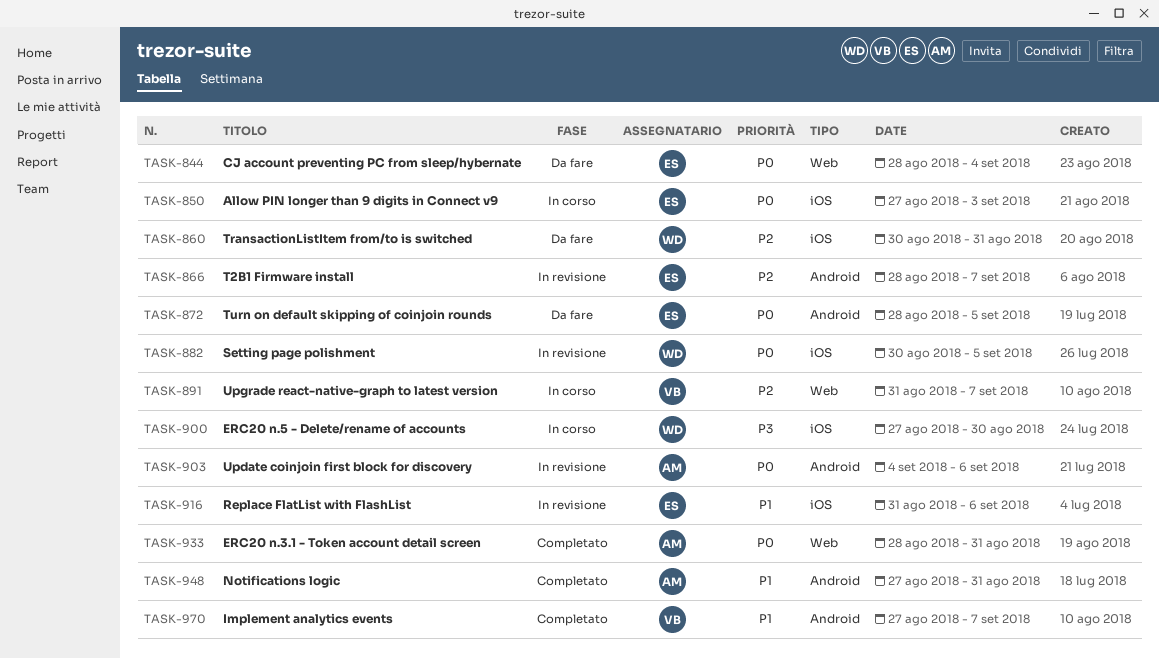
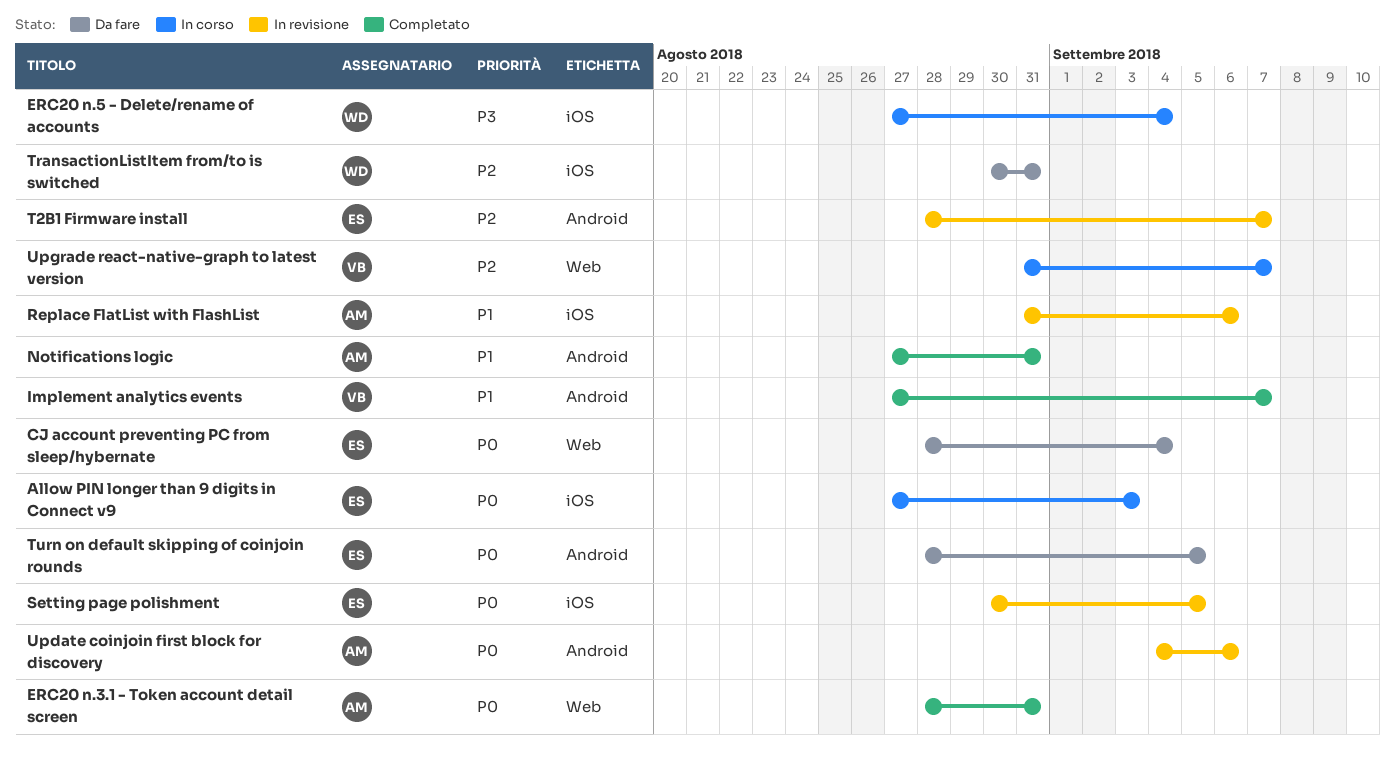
ERC20 n.5 - Delete/rename of accounts, due: Aug 30 -> Sep 4
Replace FlatList with FlashList, owner: ES -> AM
Setting page polishment, owner: WD -> ES

